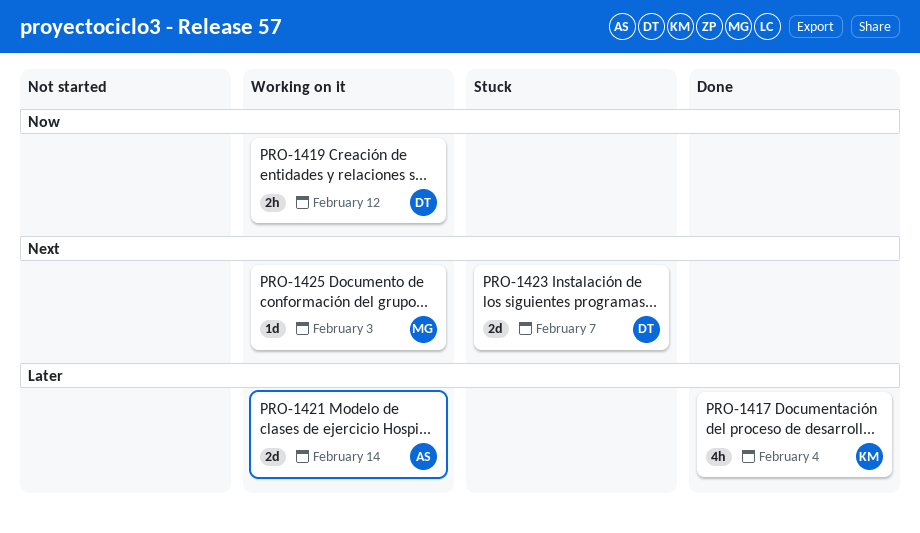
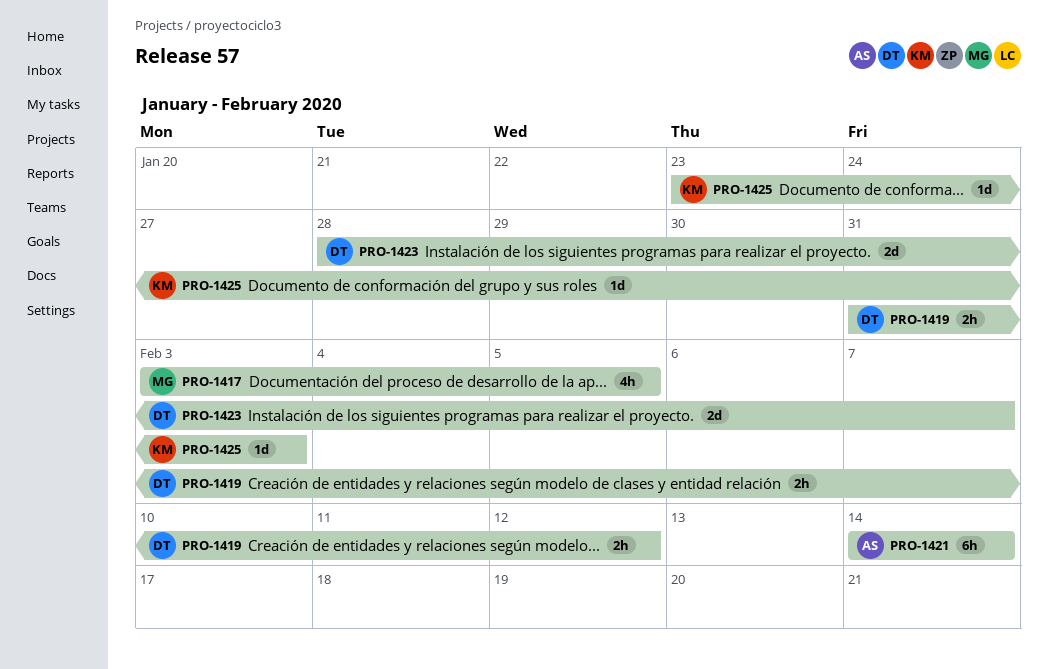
PRO-1417, owner: KM -> MG
PRO-1417, due: Feb 4 -> Feb 5
PRO-1421, estimate: 2d -> 6h
PRO-1425, owner: MG -> KM

